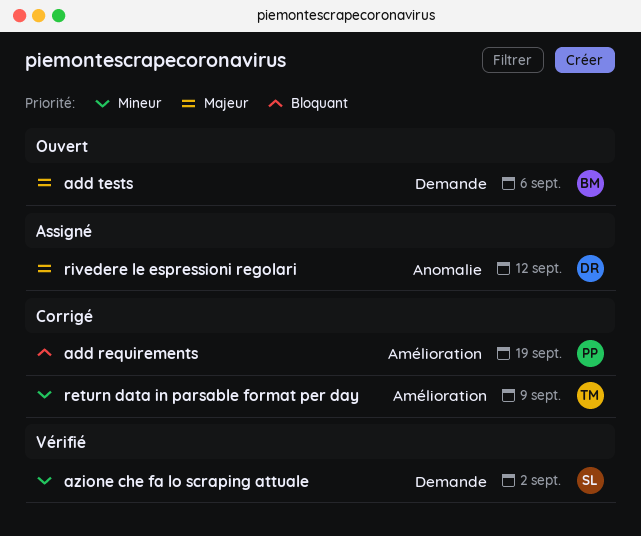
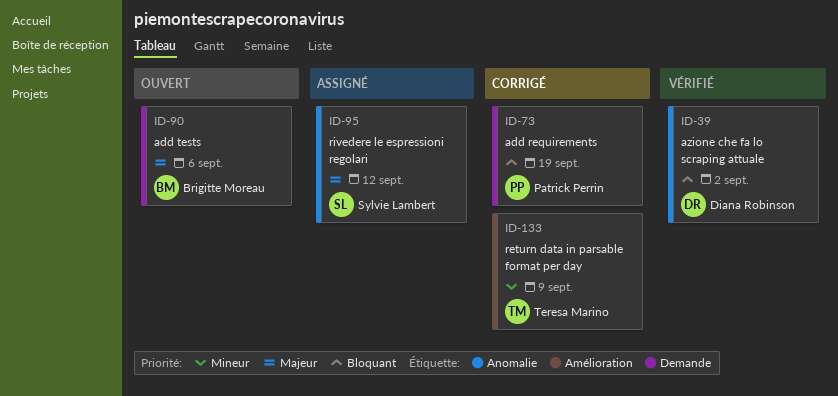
add requirements, label: Amélioration -> Demande
azione che fa lo scraping attuale, owner: Sylvie Lambert -> Diana Robinson
azione che fa lo scraping attuale, priority: Mineur -> Bloquant
azione che fa lo scraping attuale, label: Demande -> Anomalie
rivedere le espressioni regolari, owner: Diana Robinson -> Sylvie Lambert

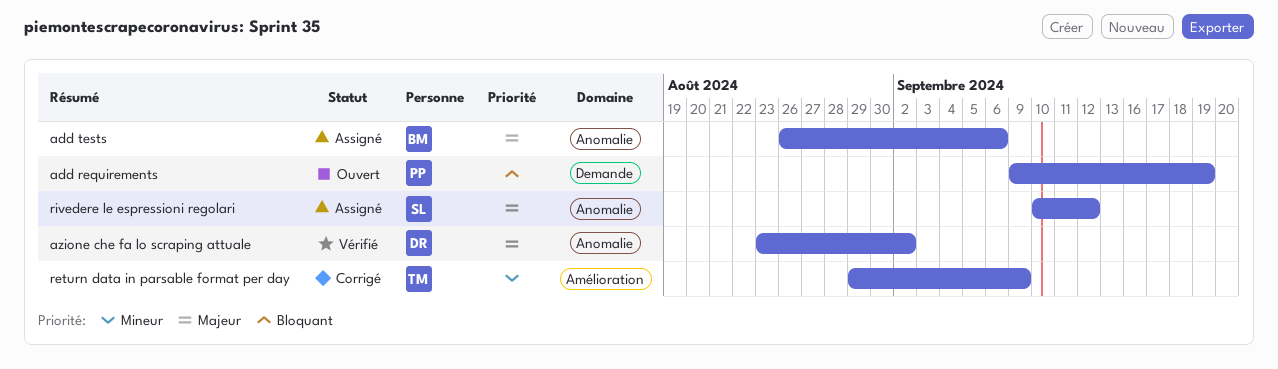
add requirements, status: Corrigé -> Ouvert
add tests, status: Ouvert -> Assigné
add tests, label: Demande -> Anomalie
azione che fa lo scraping attuale, priority: Bloquant -> Majeur

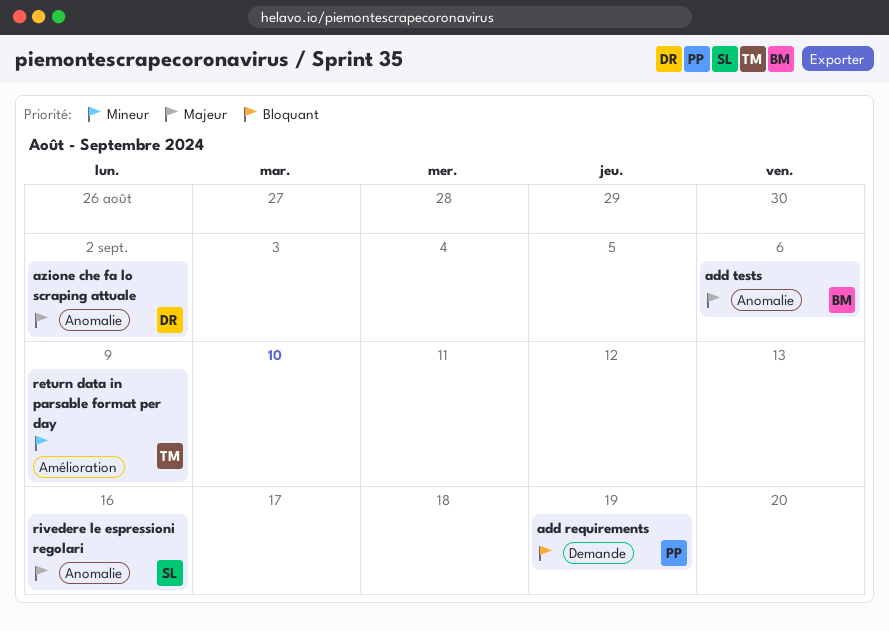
rivedere le espressioni regolari, due: Sep 12 -> Sep 16

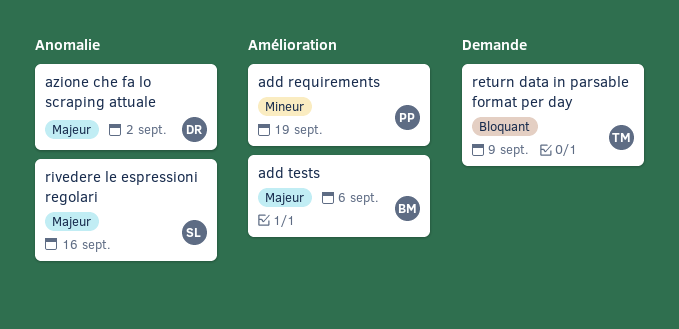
add requirements, priority: Bloquant -> Mineur
add requirements, label: Demande -> Amélioration
add tests, label: Anomalie -> Amélioration
return data in parsable format per day, priority: Mineur -> Bloquant
return data in parsable format per day, label: Amélioration -> Demande

